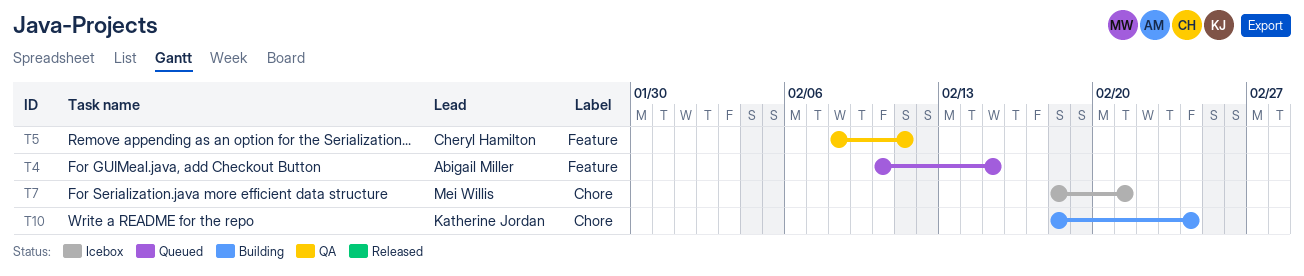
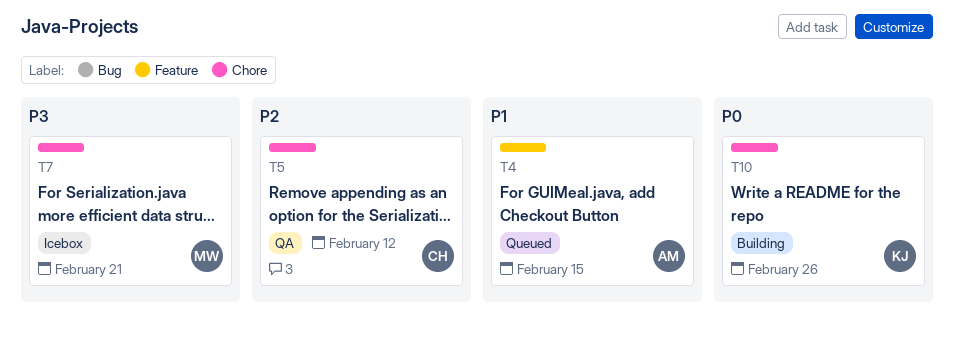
T5, label: Feature -> Chore
T5, due: Feb 11 -> Feb 12
T10, due: Feb 24 -> Feb 26

